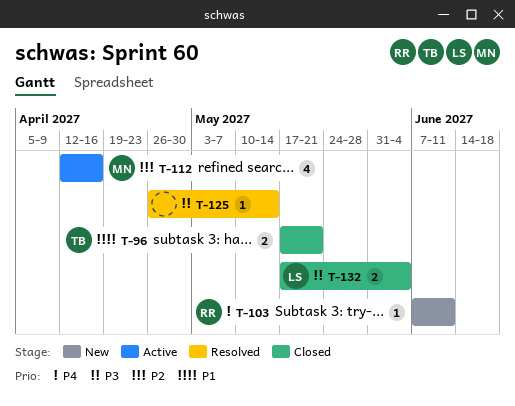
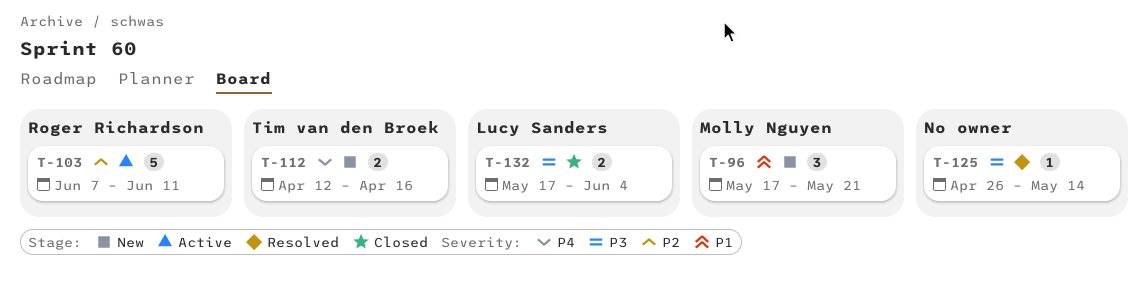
T-96, status: Closed -> New
T-96, owner: Tim van den Broek -> Molly Nguyen
T-96, estimate: 2 -> 3
T-103, status: New -> Active
T-103, priority: P4 -> P2
T-103, estimate: 1 -> 5
T-112, status: Active -> New
T-112, owner: Molly Nguyen -> Tim van den Broek
T-112, priority: P2 -> P4
T-112, estimate: 4 -> 2

